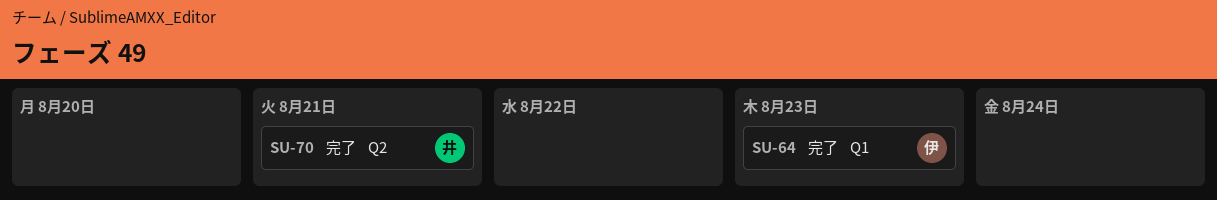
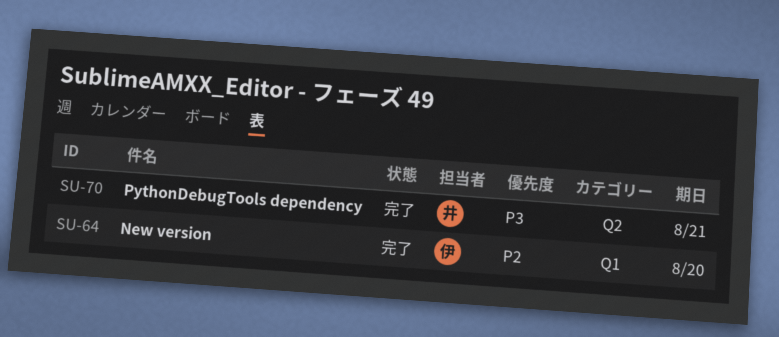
SU-64, due: Aug 23 -> Aug 20

